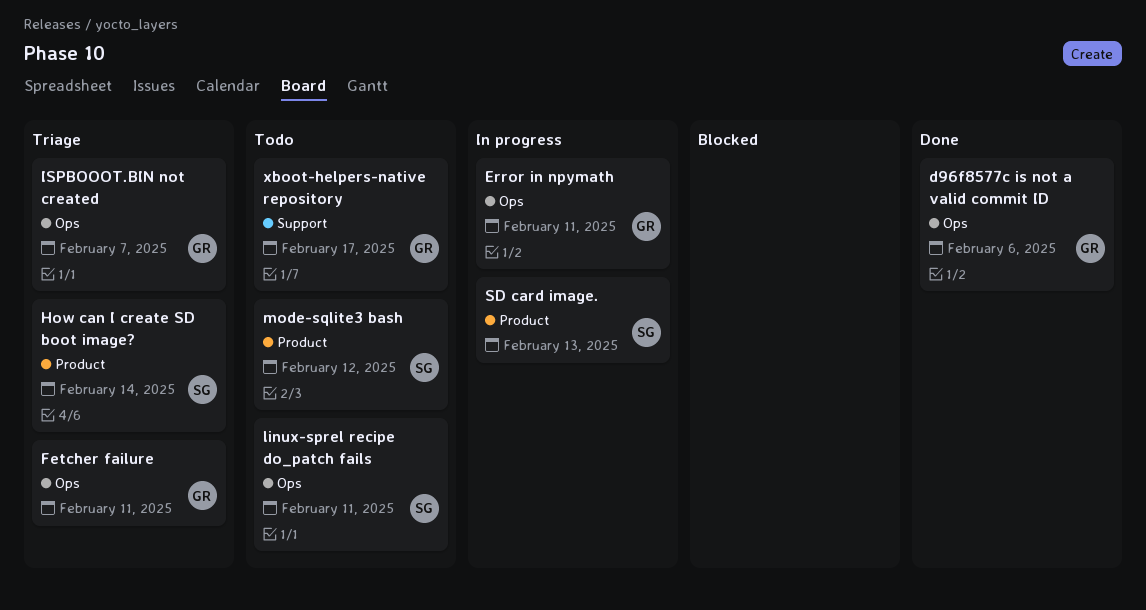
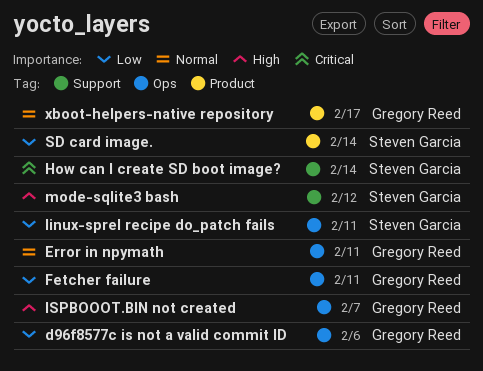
How can I create SD boot image?, label: Product -> Support
mode-sqlite3 bash, label: Product -> Support
SD card image., due: Feb 13 -> Feb 14
xboot-helpers-native repository, label: Support -> Product

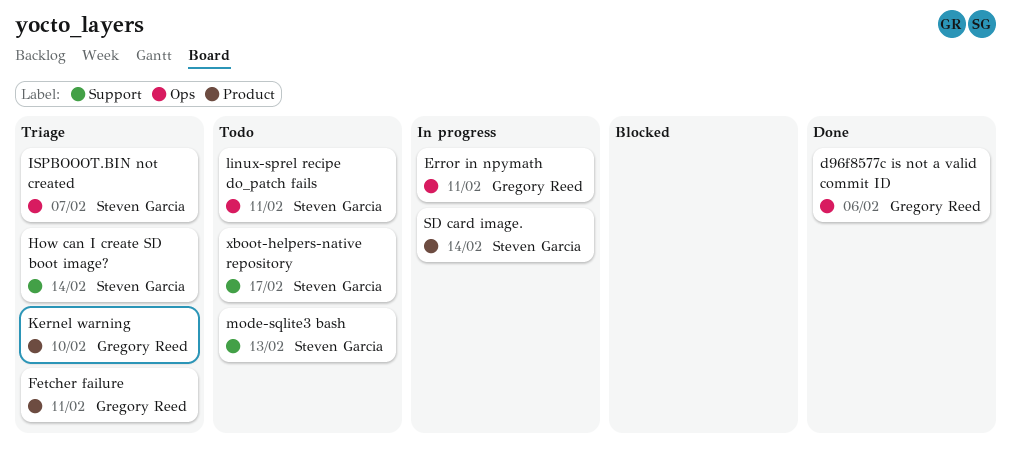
Fetcher failure, label: Ops -> Product
ISPBOOOT.BIN not created, owner: Gregory Reed -> Steven Garcia
Kernel warning: none -> present
mode-sqlite3 bash, due: Feb 12 -> Feb 13
xboot-helpers-native repository, owner: Gregory Reed -> Steven Garcia
xboot-helpers-native repository, label: Product -> Support

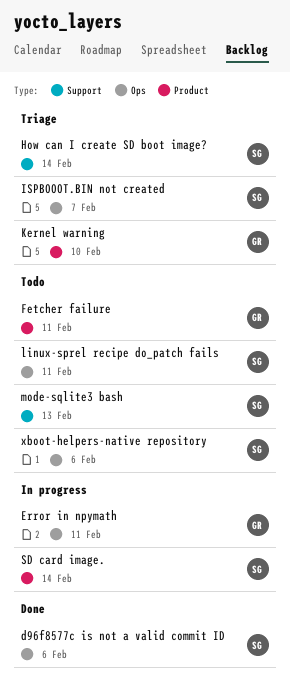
d96f8577c is not a valid commit ID, owner: Gregory Reed -> Steven Garcia
Fetcher failure, status: Triage -> Todo
xboot-helpers-native repository, label: Support -> Ops
xboot-helpers-native repository, due: Feb 17 -> Feb 6

